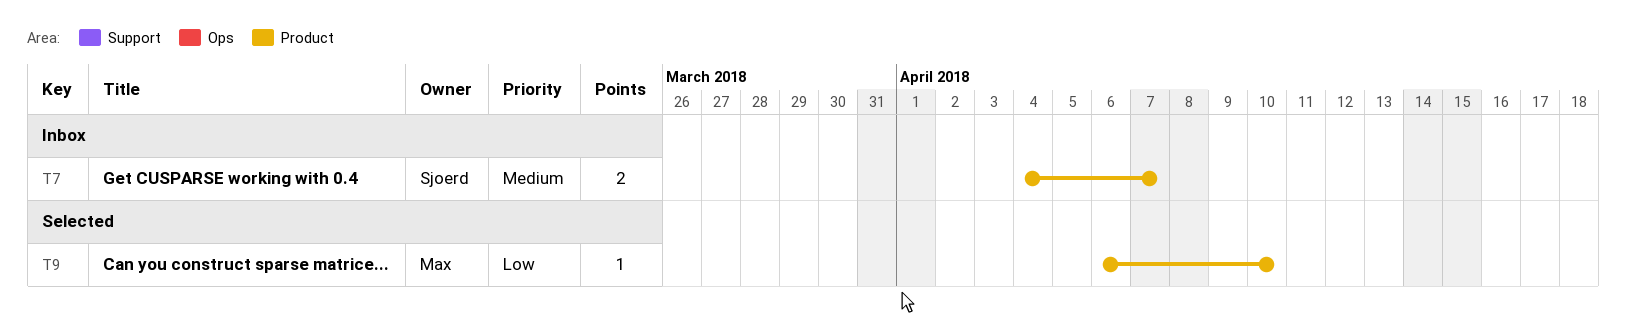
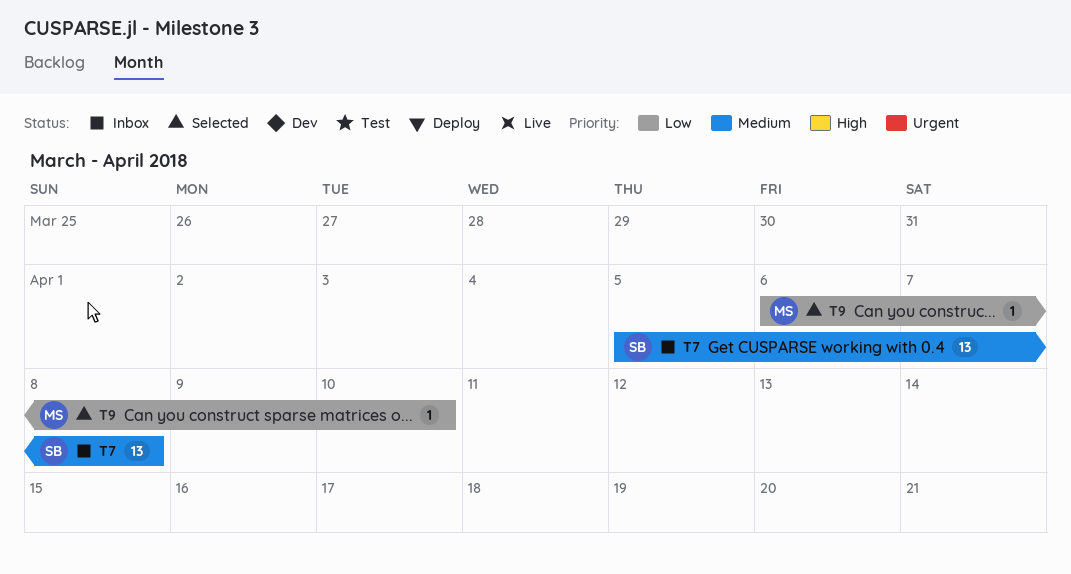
T7, estimate: 2 -> 13
T7, start: Apr 4 -> Apr 5
T7, due: Apr 7 -> Apr 8

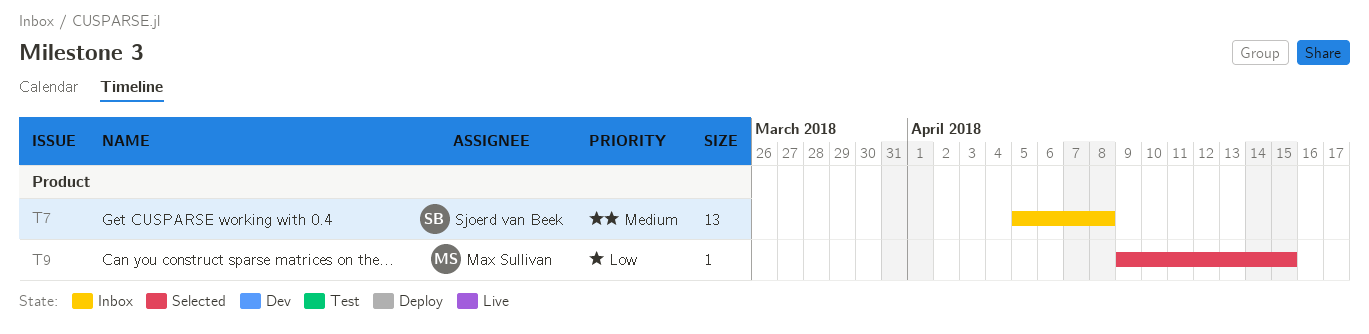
T9, start: Apr 6 -> Apr 9
T9, due: Apr 10 -> Apr 15

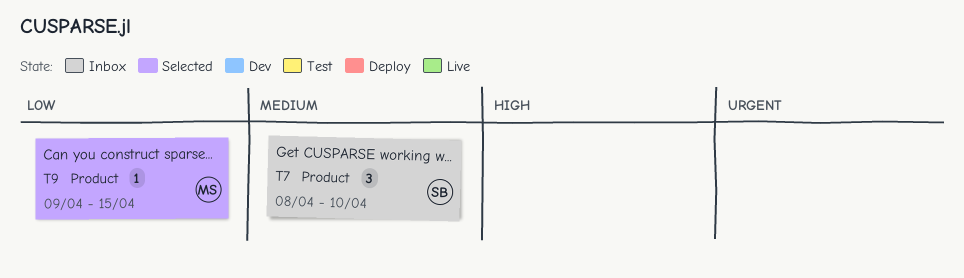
T7, estimate: 13 -> 3
T7, start: Apr 5 -> Apr 8
T7, due: Apr 8 -> Apr 10

